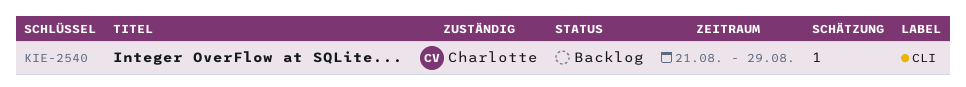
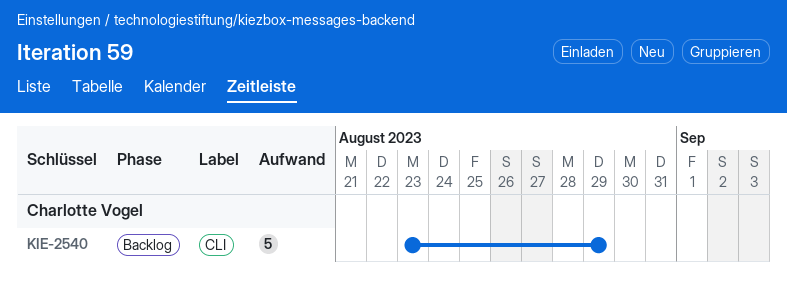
KIE-2540, estimate: 1 -> 5
KIE-2540, start: Aug 21 -> Aug 23

